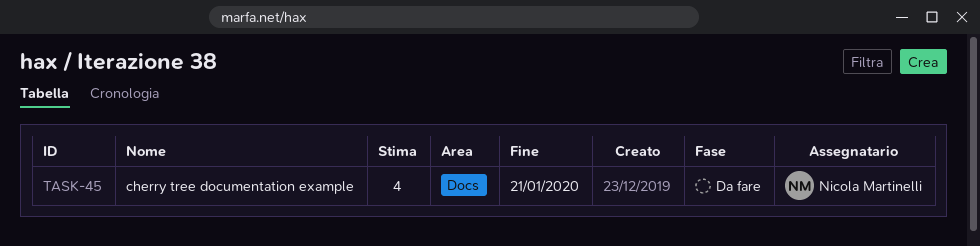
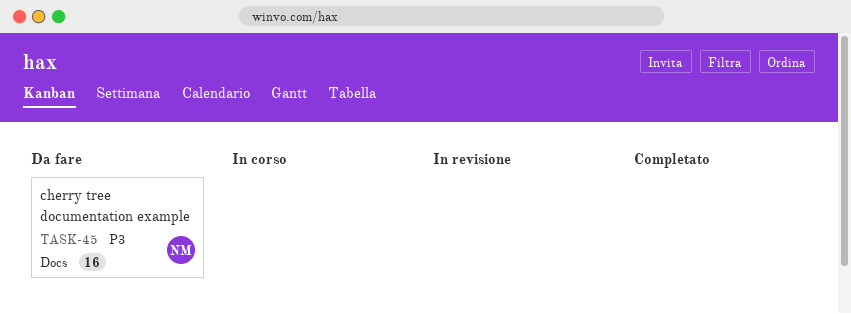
TASK-45, estimate: 4 -> 16

